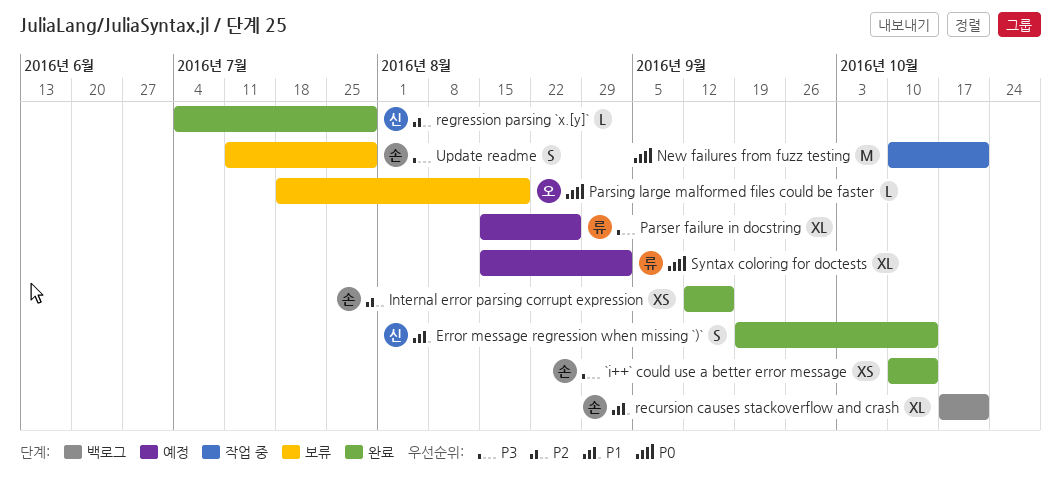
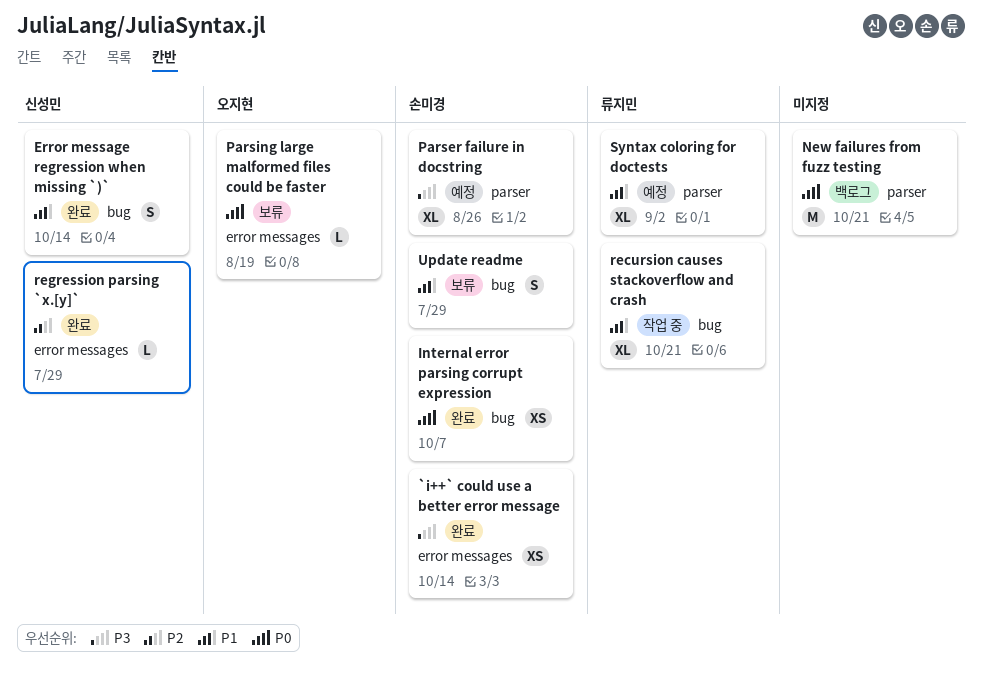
Internal error parsing corrupt expression, priority: P2 -> P0
Internal error parsing corrupt expression, due: Sep 16 -> Oct 7
New failures from fuzz testing, status: 작업 중 -> 백로그
Parser failure in docstring, owner: 류지민 -> 손미경
recursion causes stackoverflow and crash, status: 백로그 -> 작업 중
recursion causes stackoverflow and crash, owner: 손미경 -> 류지민
Syntax coloring for doctests, priority: P0 -> P1
Update readme, priority: P3 -> P1

